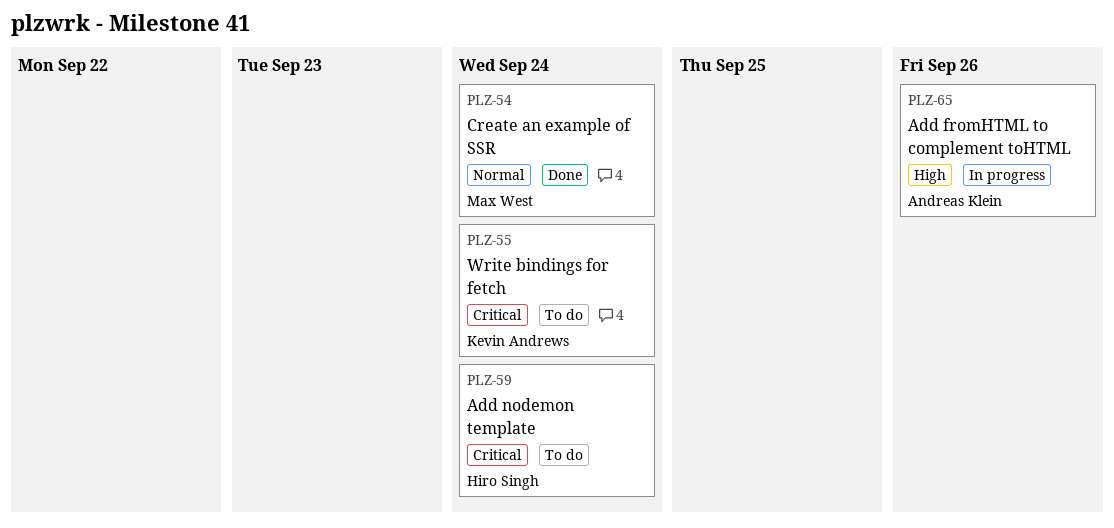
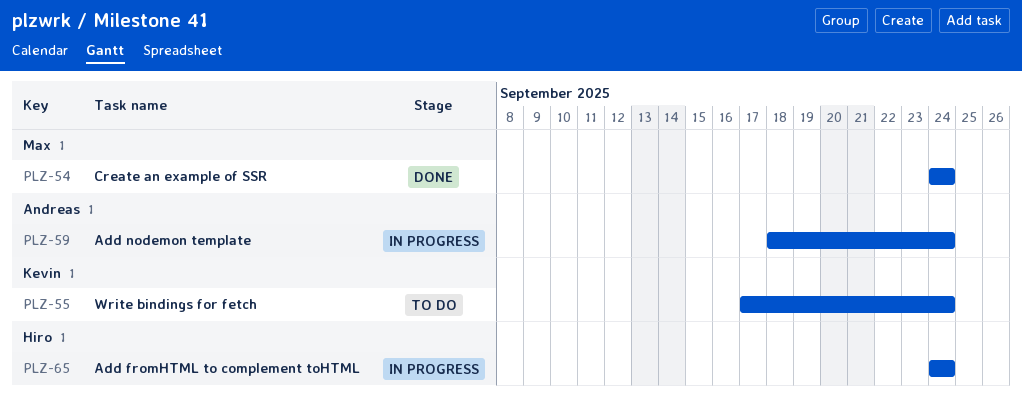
PLZ-59, status: To do -> In progress
PLZ-59, owner: Hiro Singh -> Andreas Klein
PLZ-65, owner: Andreas Klein -> Hiro Singh
PLZ-65, due: Sep 26 -> Sep 24

